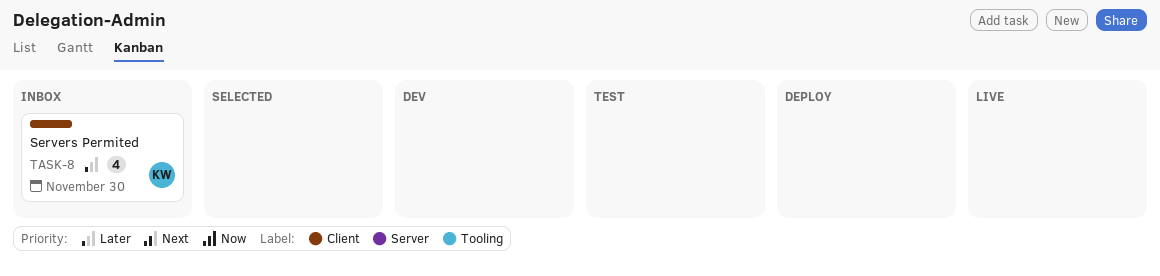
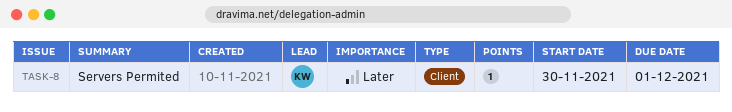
TASK-8, estimate: 4 -> 1
TASK-8, due: Nov 30 -> Dec 1

